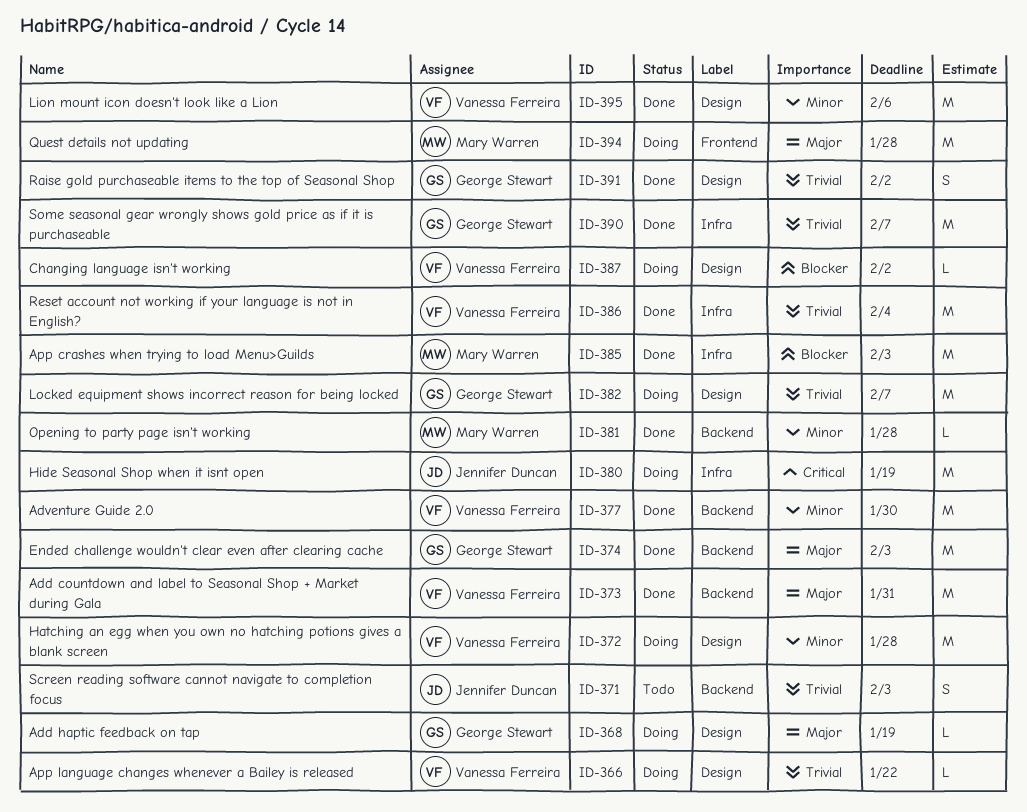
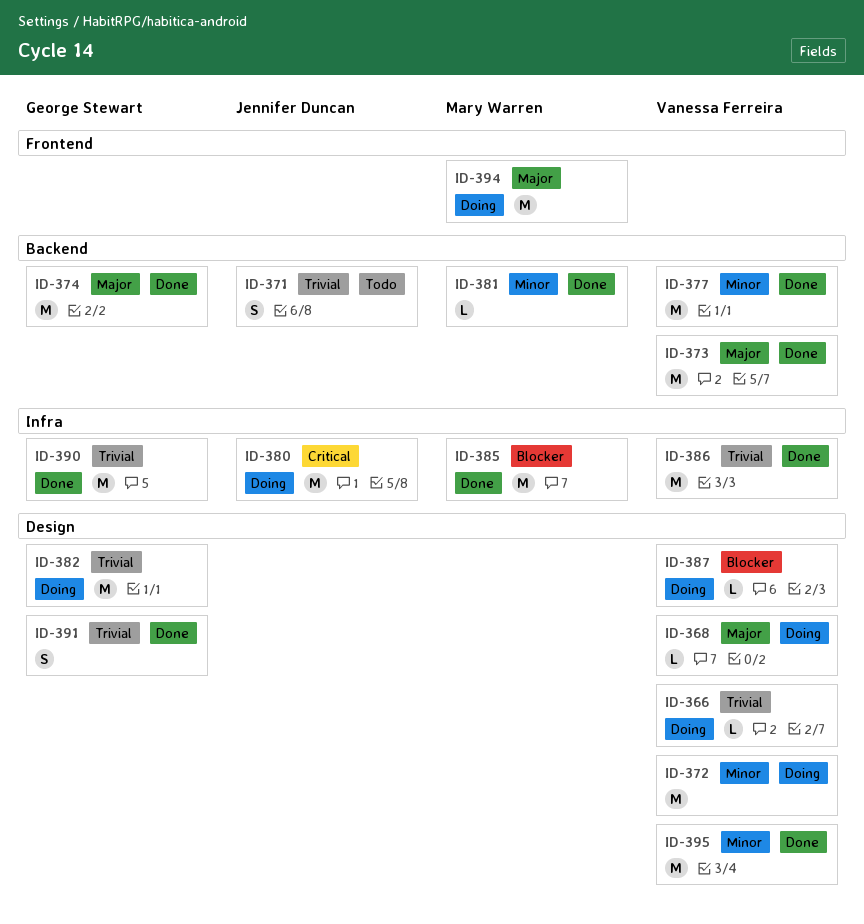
ID-368, owner: George Stewart -> Vanessa Ferreira

